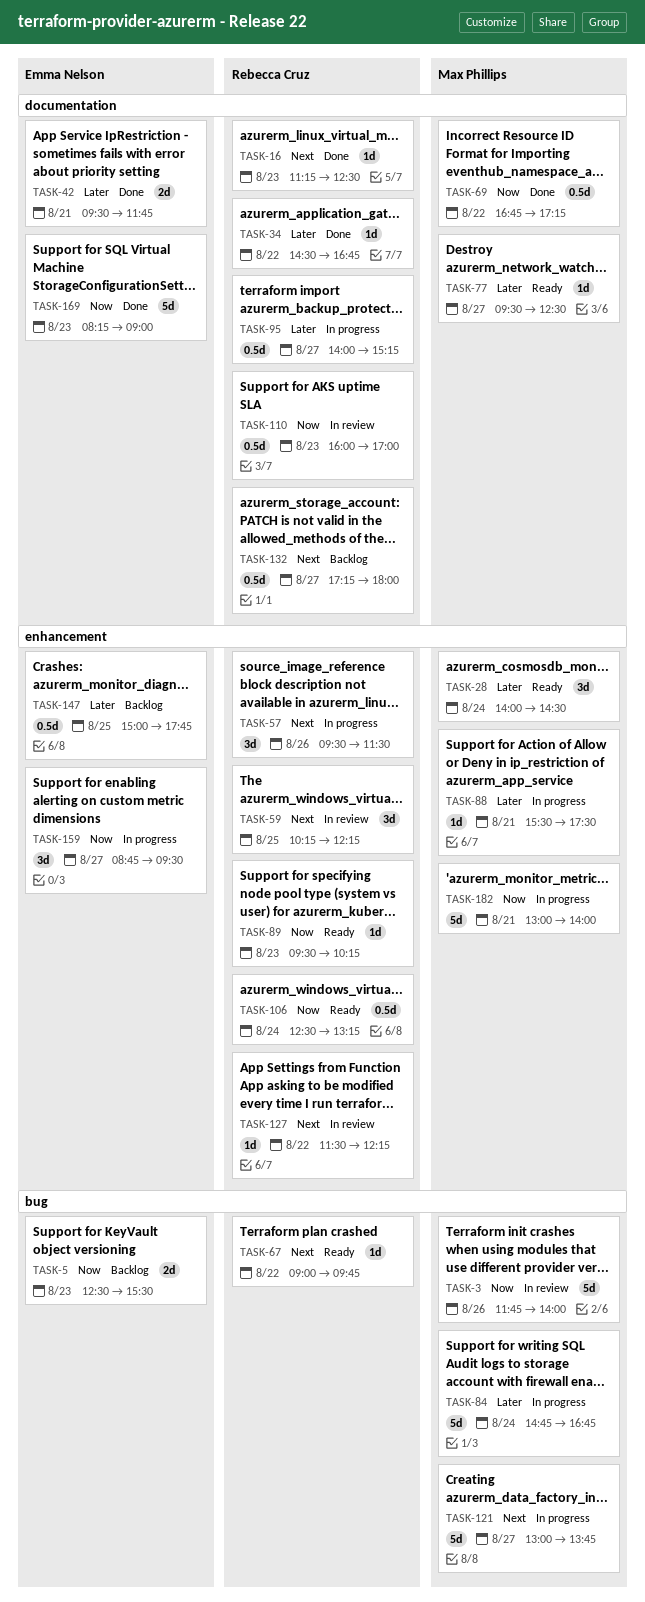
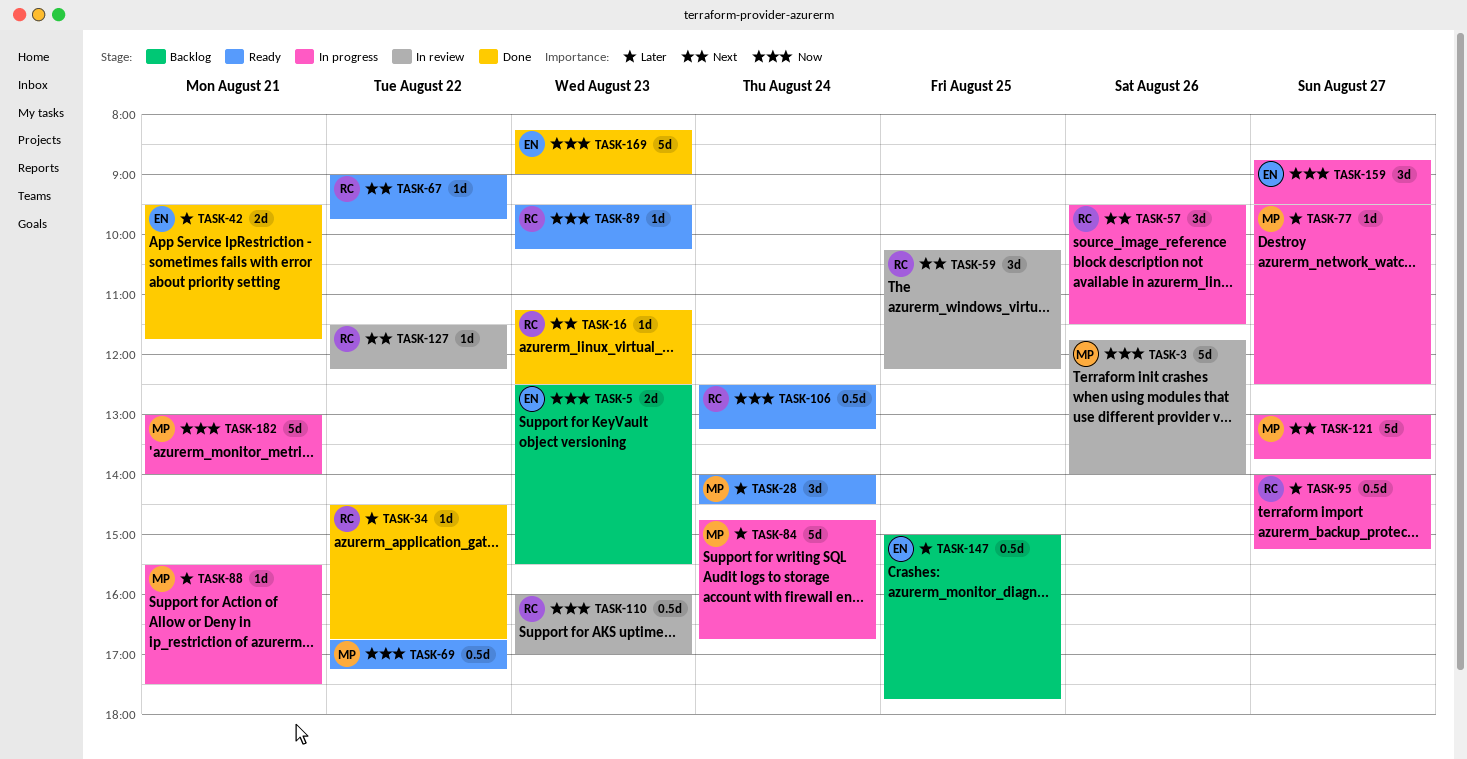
TASK-69, status: Done -> Ready
TASK-77, status: Ready -> In progress
TASK-132: present -> none

